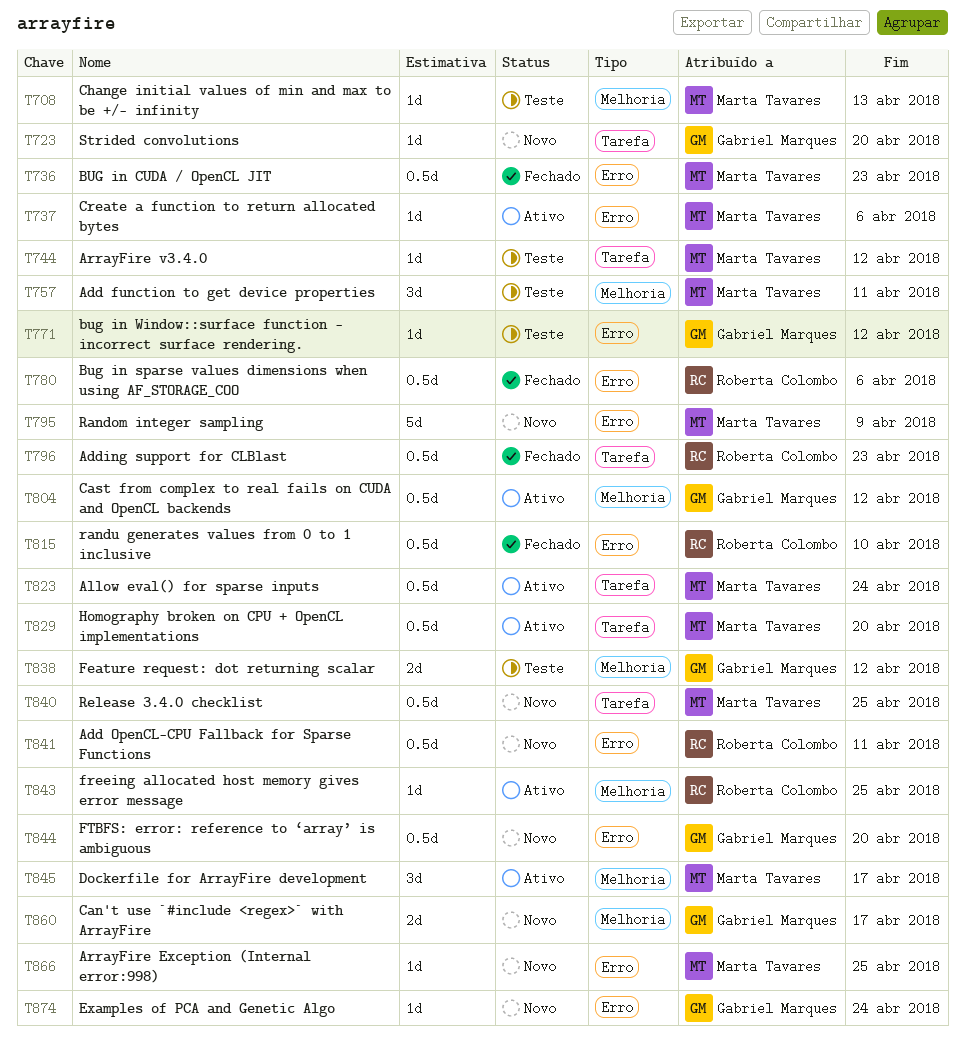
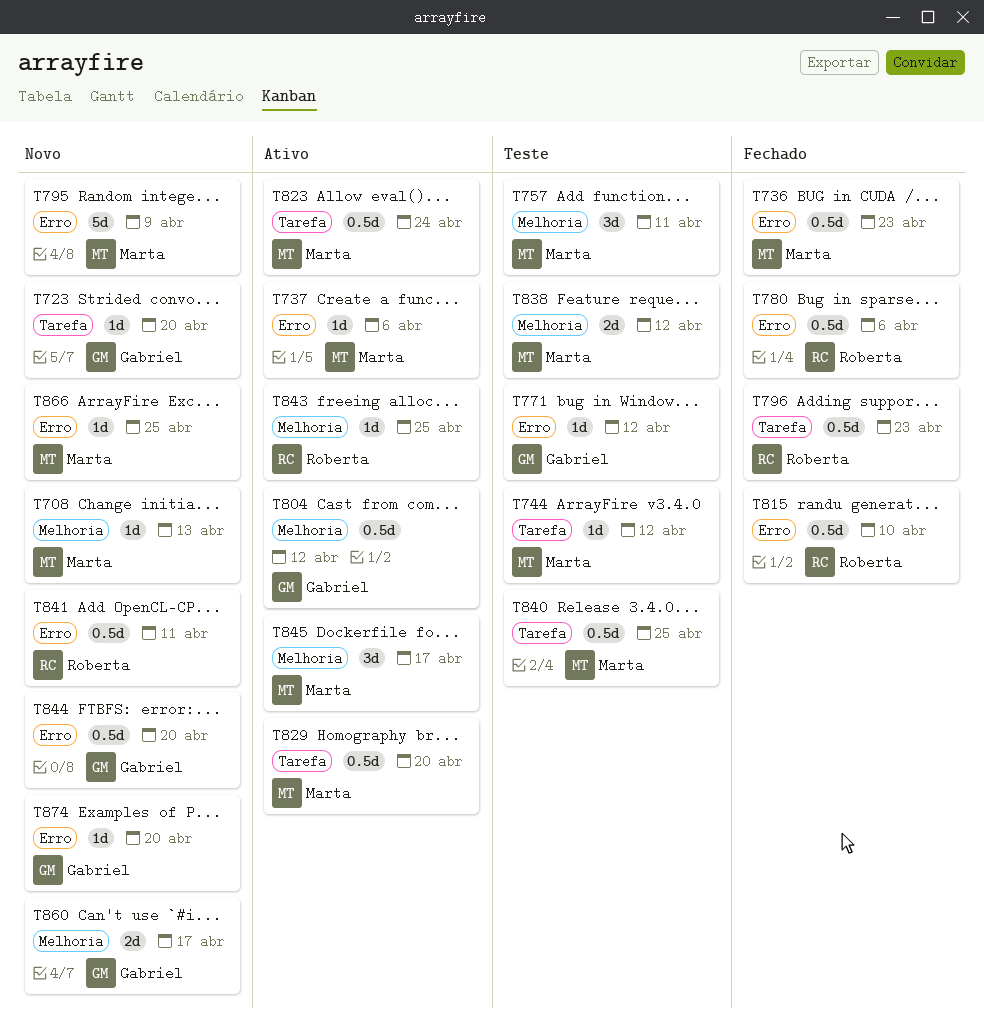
T708, status: Teste -> Novo
T838, owner: Gabriel Marques -> Marta Tavares
T840, status: Novo -> Teste
T874, due: Apr 24 -> Apr 20

